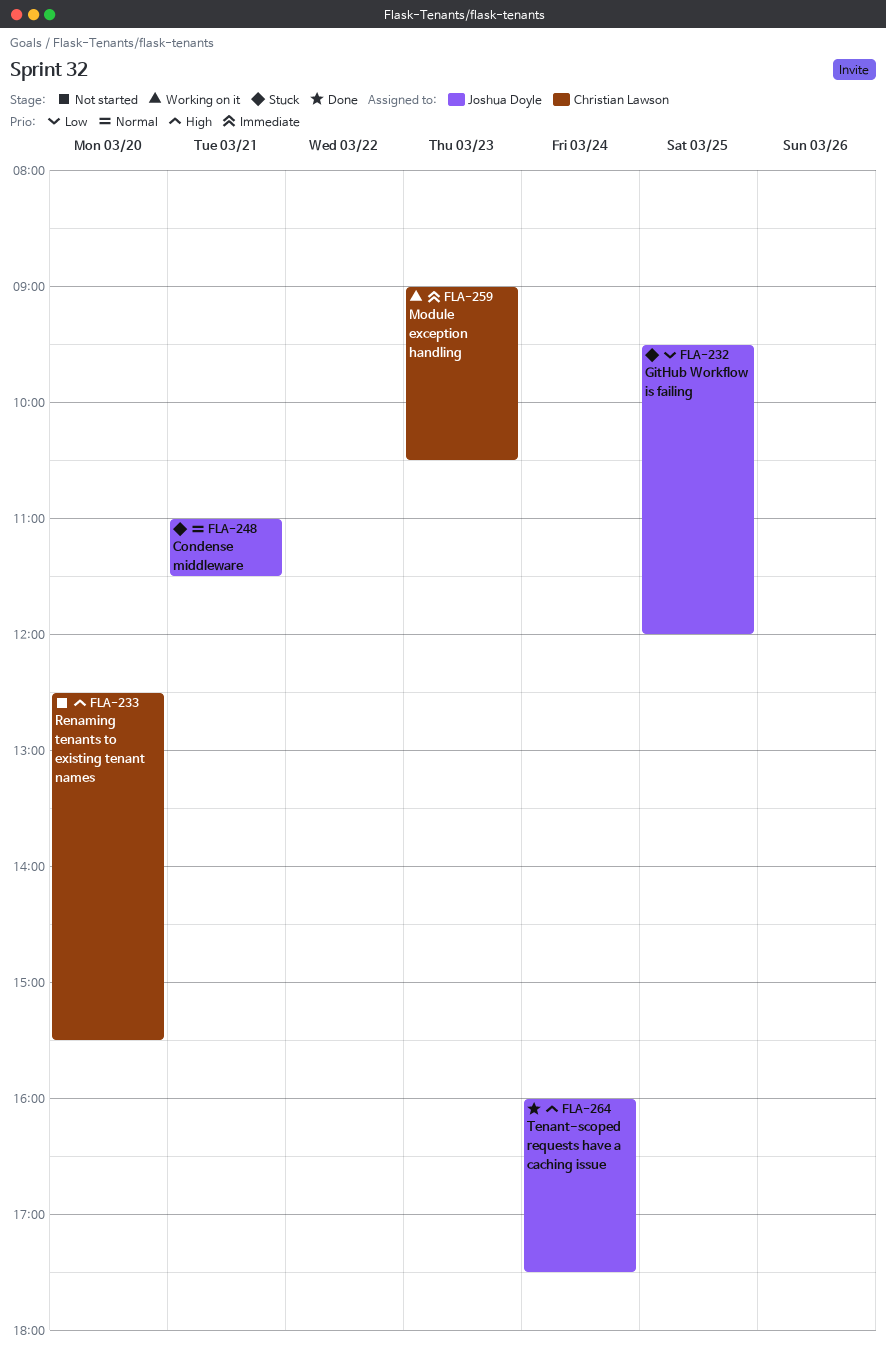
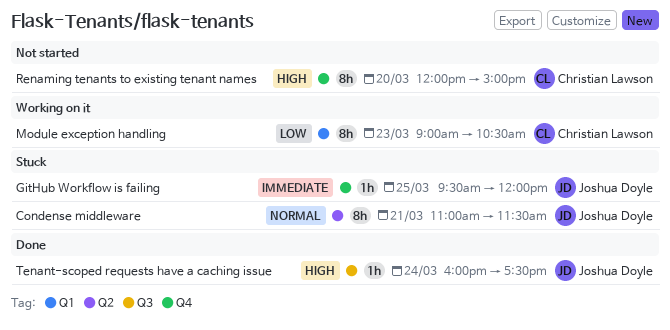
GitHub Workflow is failing, priority: Low -> Immediate
Module exception handling, priority: Immediate -> Low
Renaming tenants to existing tenant names, begins: 12:30 -> 12:00
Renaming tenants to existing tenant names, ends: 15:30 -> 15:00

